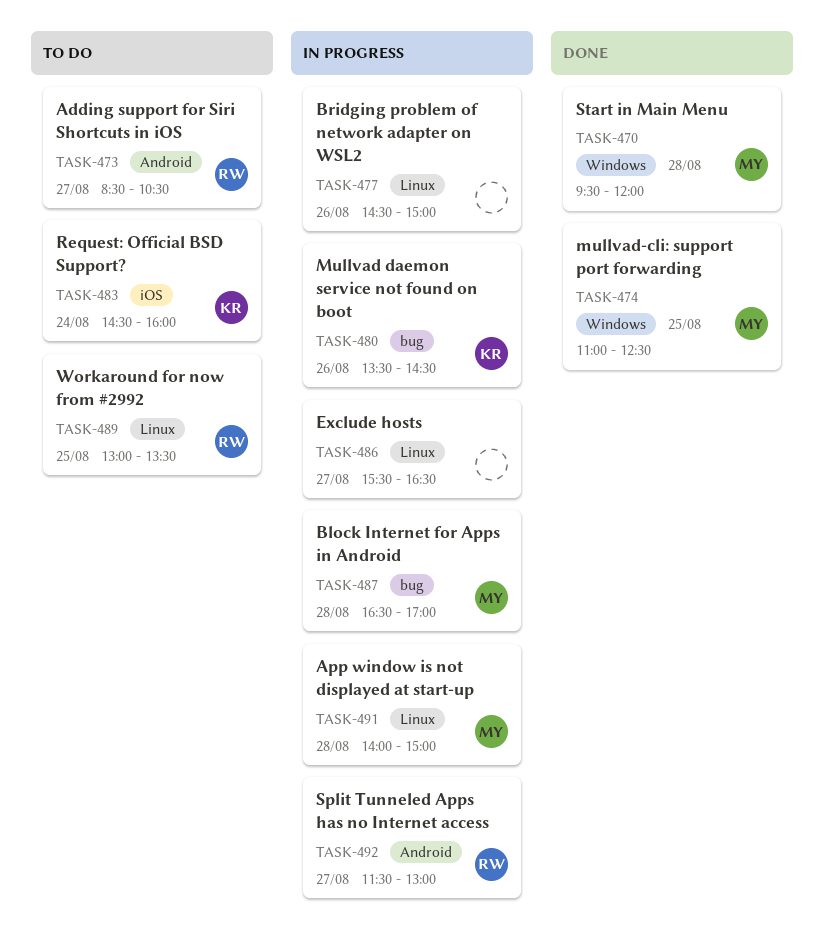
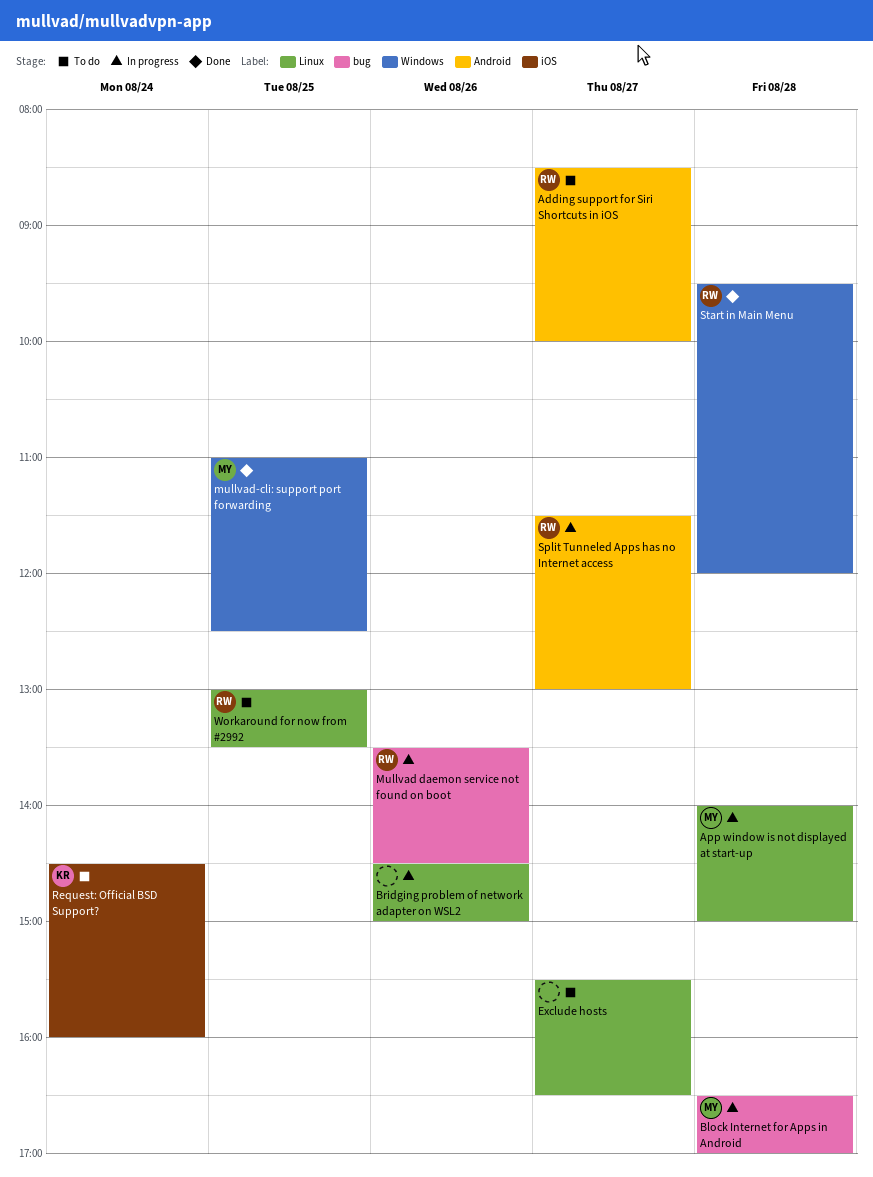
Adding support for Siri Shortcuts in iOS, ends: 10:30 -> 10:00
Exclude hosts, status: In progress -> To do
Mullvad daemon service not found on boot, owner: KR -> RW
Start in Main Menu, owner: MY -> RW

